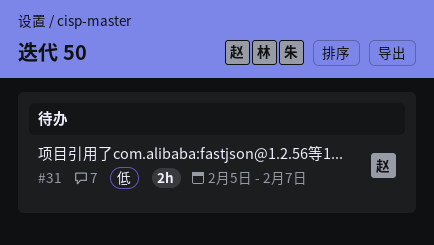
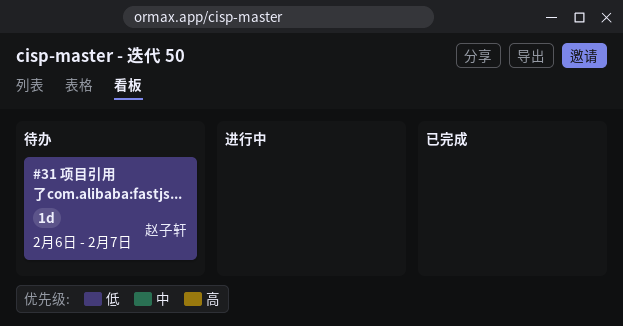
#31, estimate: 2h -> 1d
#31, start: Feb 5 -> Feb 6

